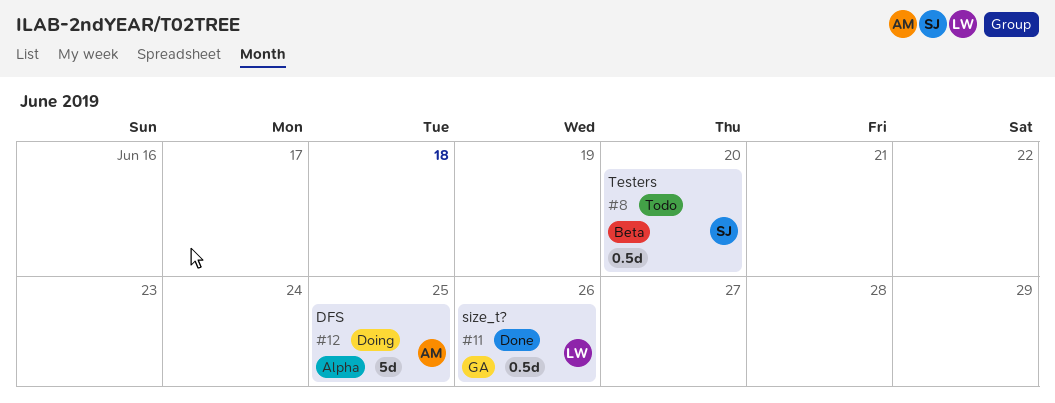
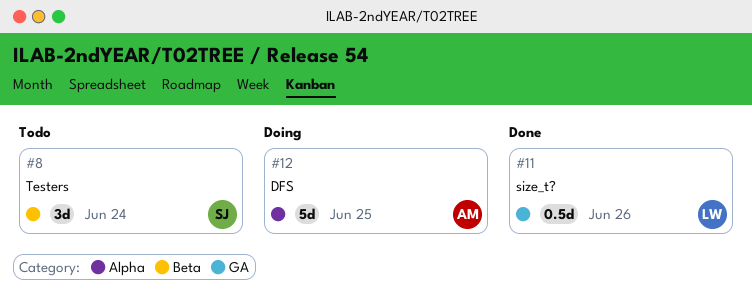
#8, estimate: 0.5d -> 3d
#8, due: Jun 20 -> Jun 24

